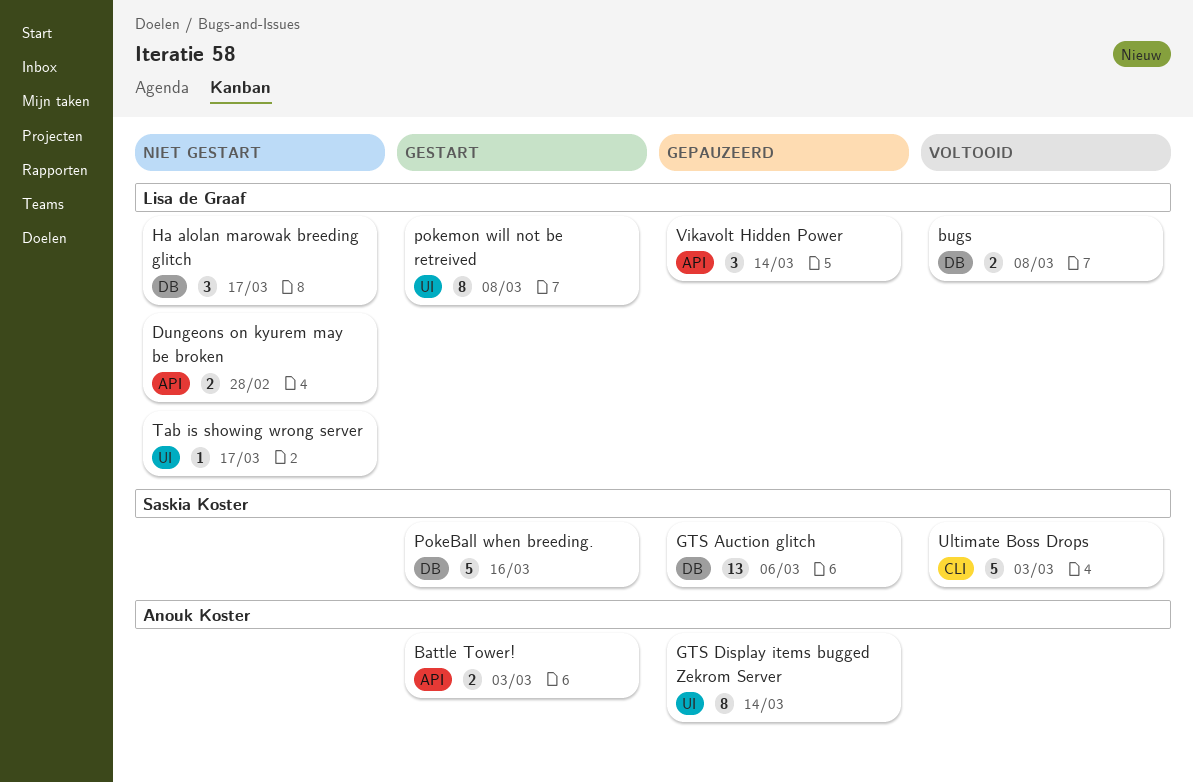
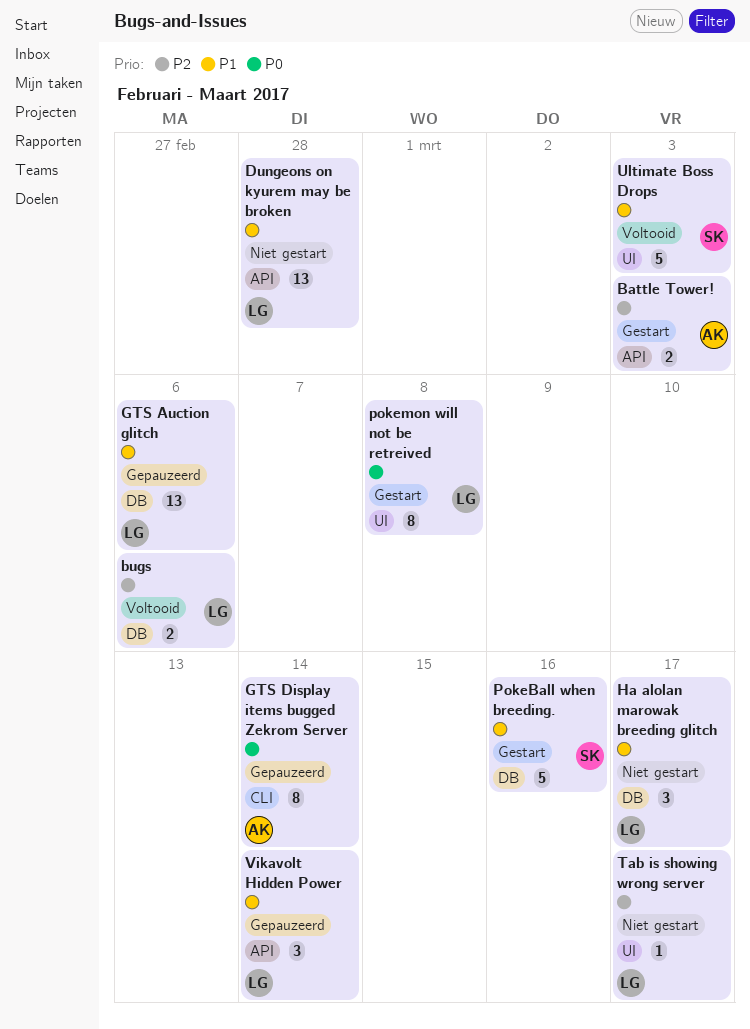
bugs, due: Mar 8 -> Mar 6
Dungeons on kyurem may be broken, estimate: 2 -> 13
GTS Auction glitch, owner: Saskia Koster -> Lisa de Graaf
GTS Display items bugged Zekrom Server, label: UI -> CLI
Ultimate Boss Drops, label: CLI -> UI

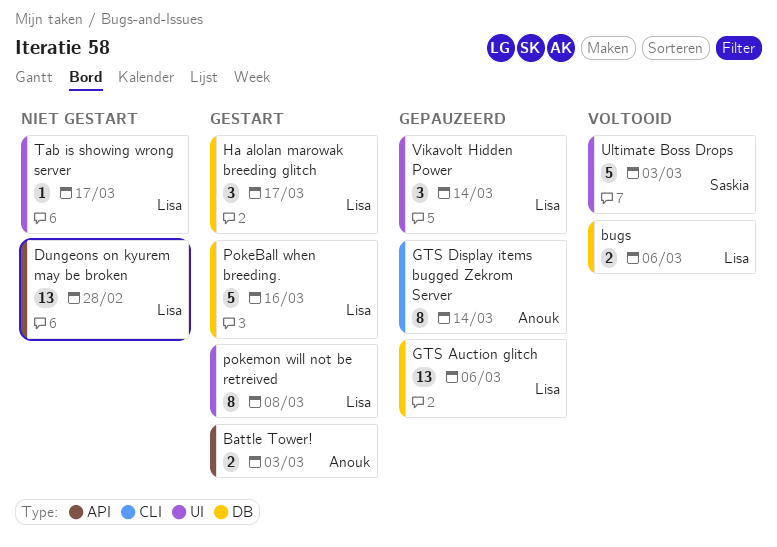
Ha alolan marowak breeding glitch, status: Niet gestart -> Gestart
PokeBall when breeding., owner: Saskia -> Lisa
Vikavolt Hidden Power, label: API -> UI

